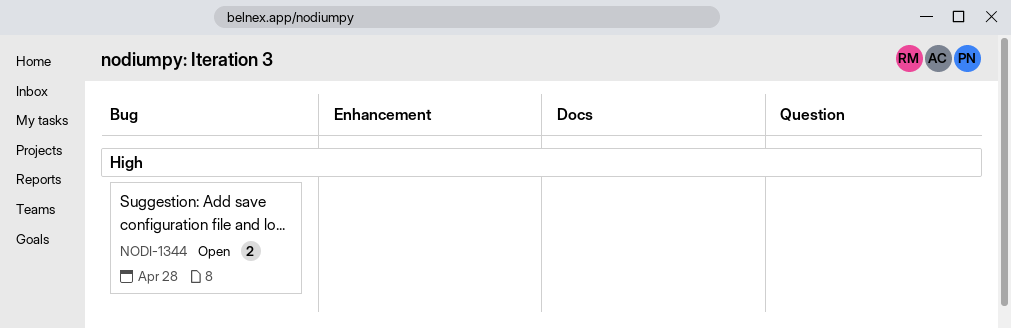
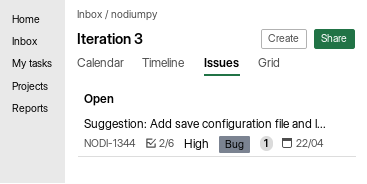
NODI-1344, estimate: 2 -> 1
NODI-1344, due: Apr 28 -> Apr 22

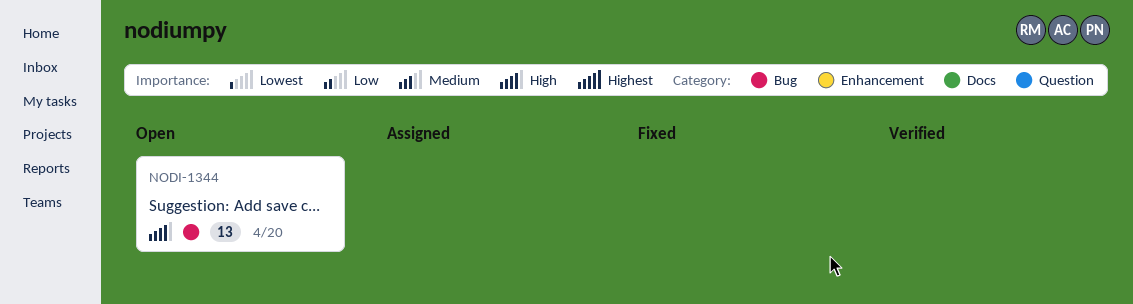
NODI-1344, estimate: 1 -> 13
NODI-1344, due: Apr 22 -> Apr 20

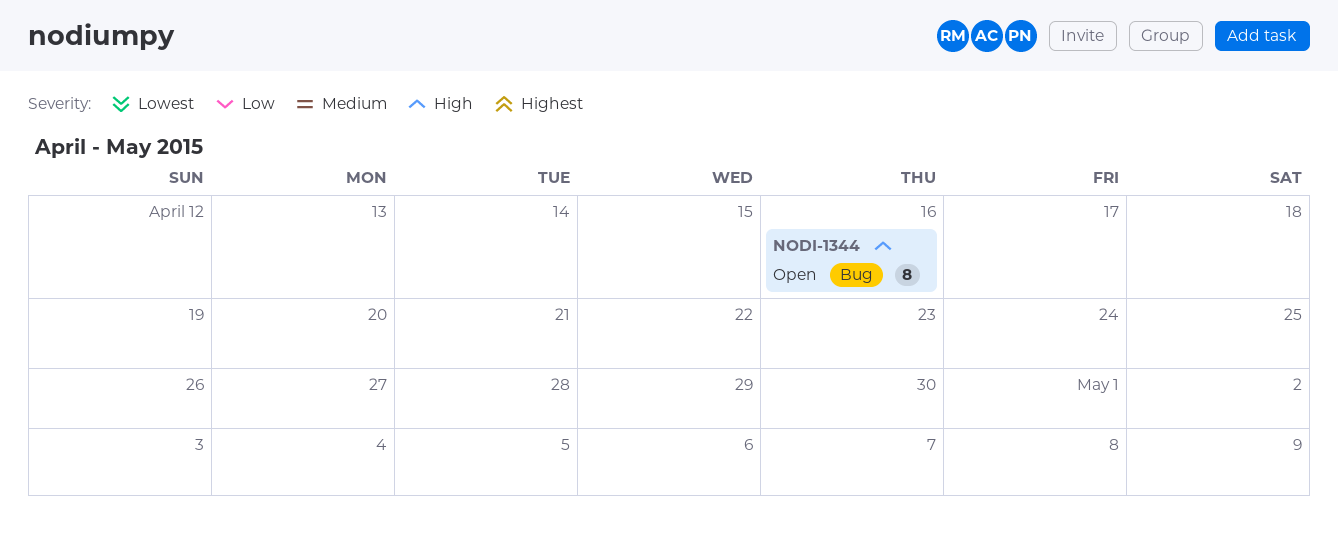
NODI-1344, estimate: 13 -> 8
NODI-1344, due: Apr 20 -> Apr 16

